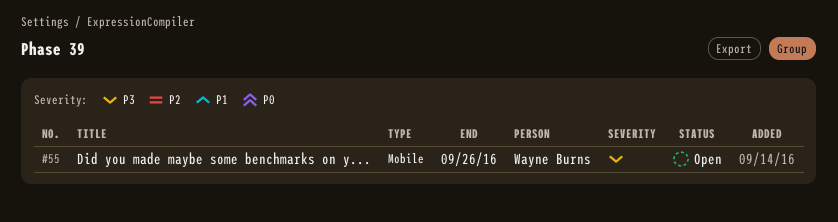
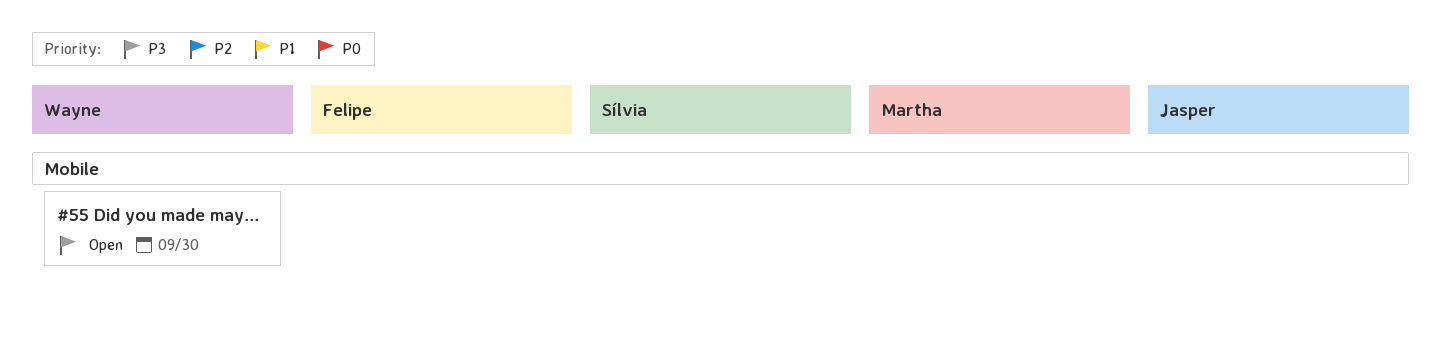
#55, due: Sep 26 -> Sep 30

